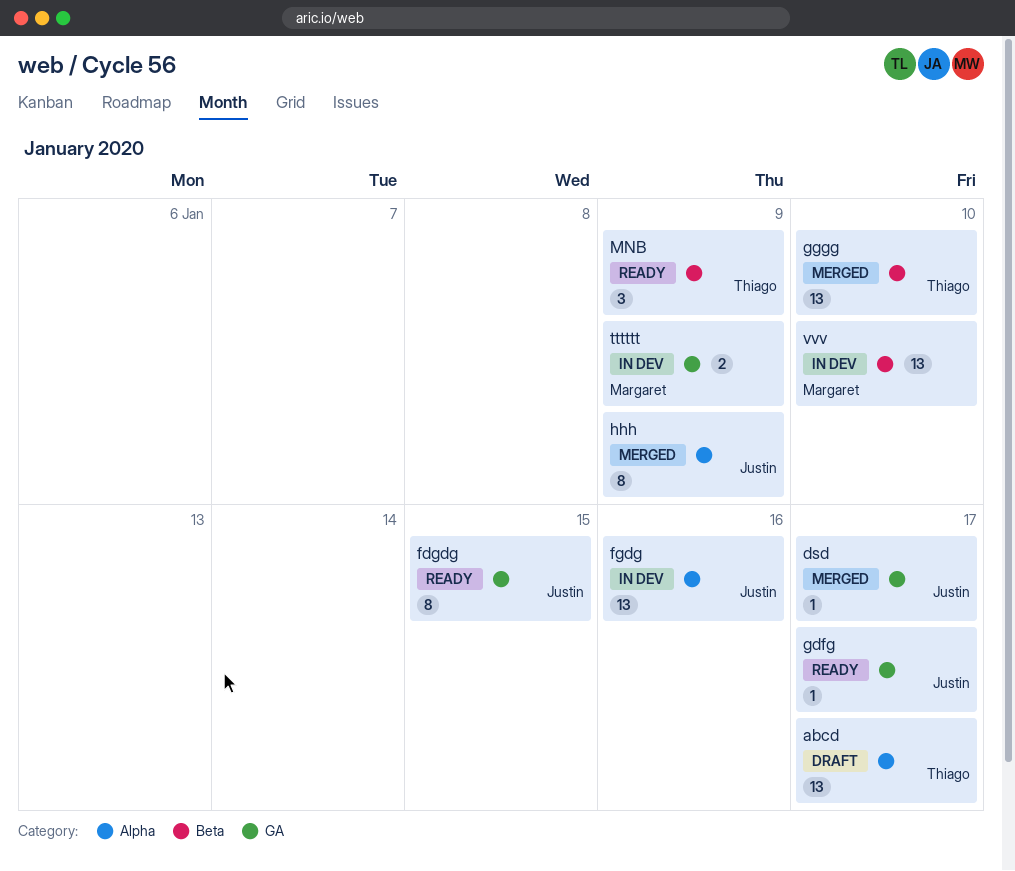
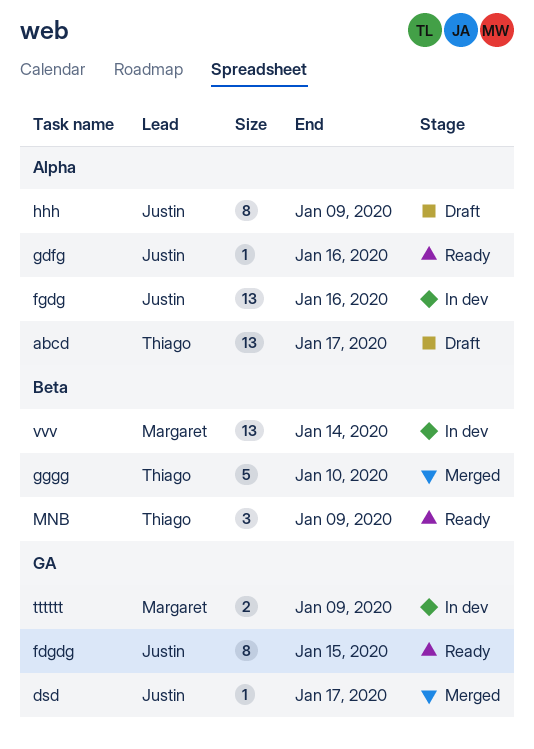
gdfg, label: GA -> Alpha
gdfg, due: Jan 17 -> Jan 16
gggg, estimate: 13 -> 5
hhh, status: Merged -> Draft
vvv, due: Jan 10 -> Jan 14

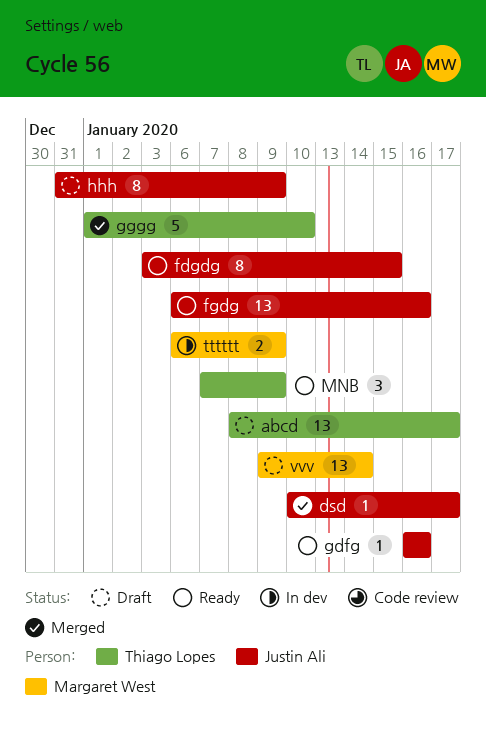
fgdg, status: In dev -> Ready
vvv, status: In dev -> Draft

